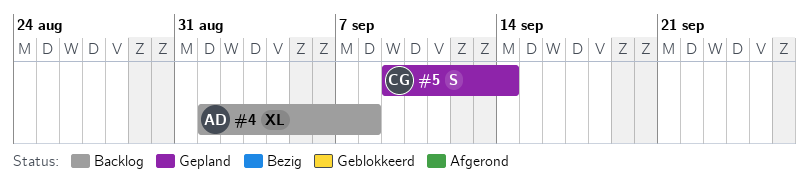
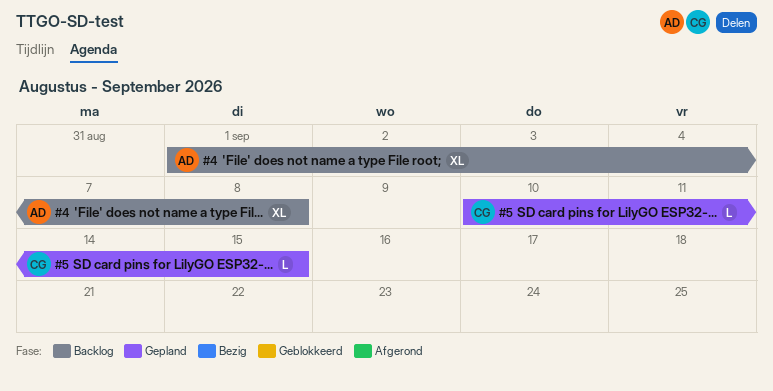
#5, estimate: S -> L
#5, start: Sep 9 -> Sep 10
#5, due: Sep 14 -> Sep 15

